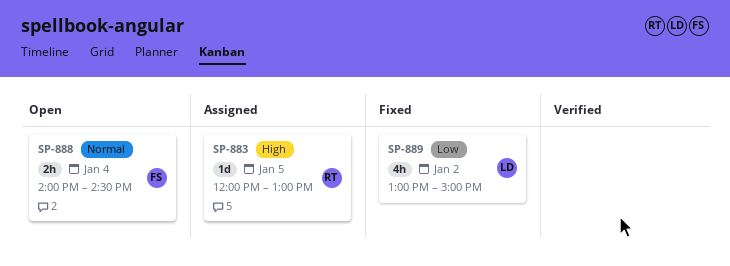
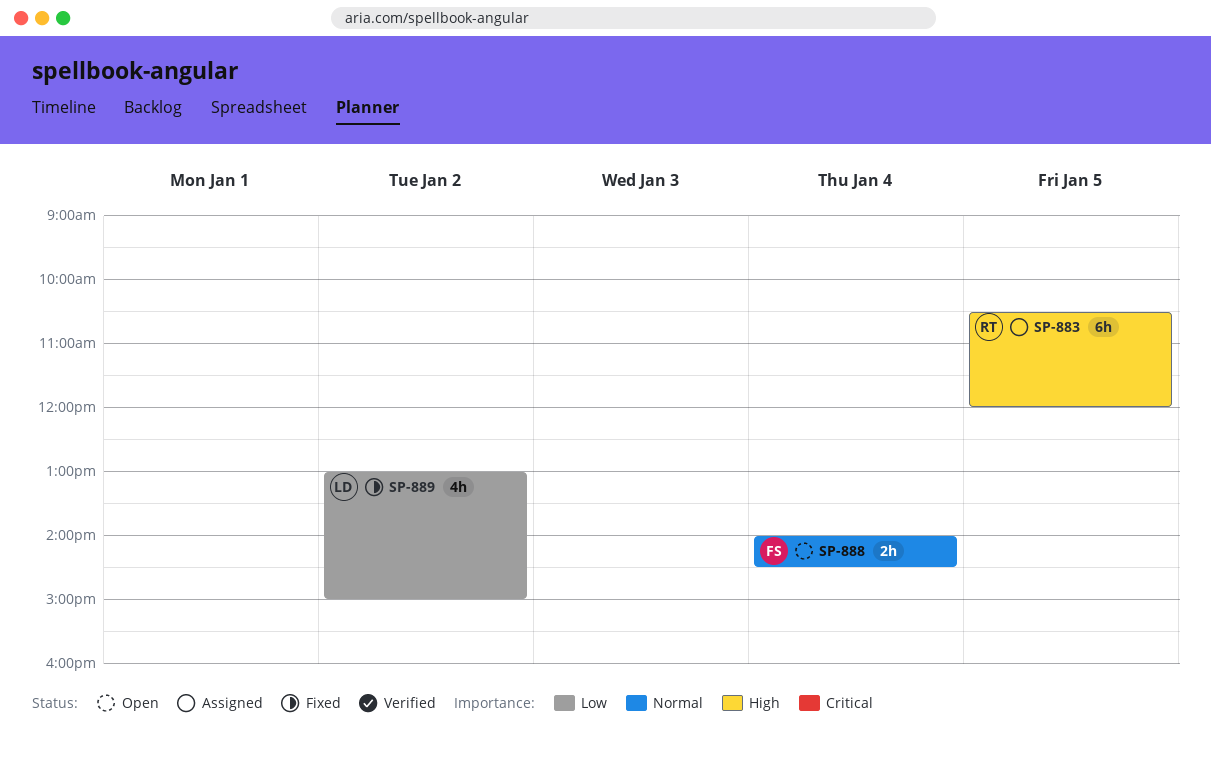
SP-883, estimate: 1d -> 6h
SP-883, begins: 12:00 -> 10:30
SP-883, ends: 13:00 -> 12:00

